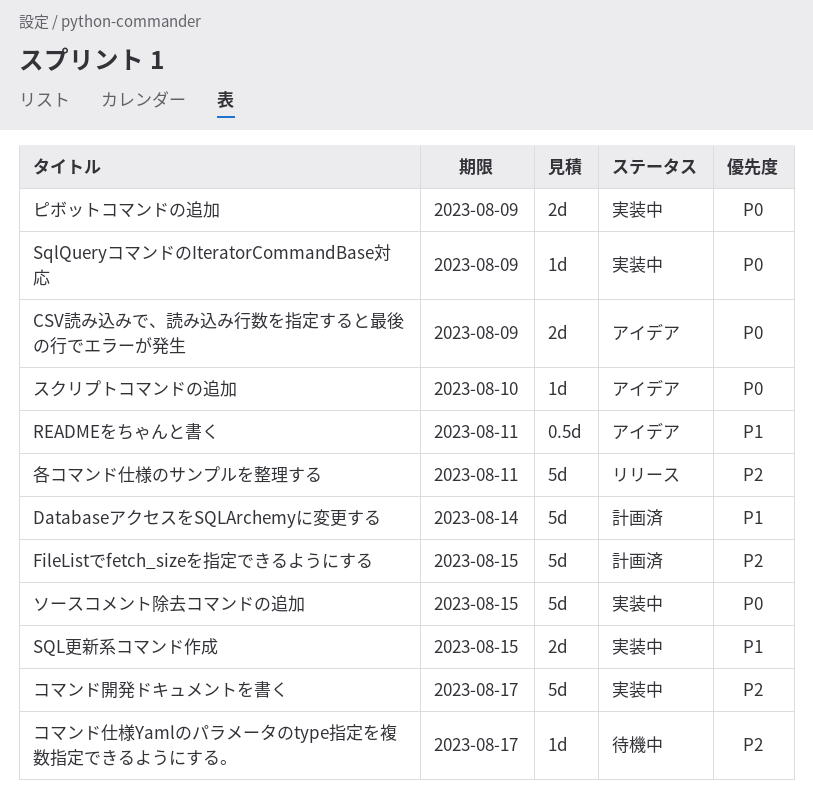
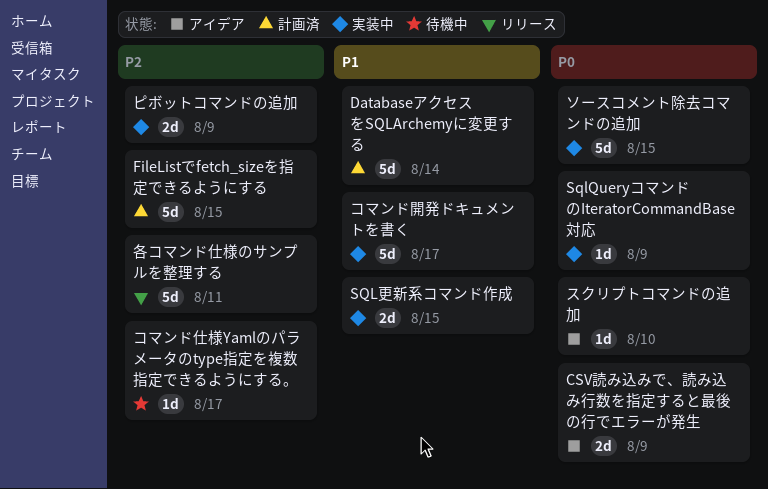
READMEをちゃんと書く: present -> none
コマンド開発ドキュメントを書く, priority: P2 -> P1
ピボットコマンドの追加, priority: P0 -> P2

